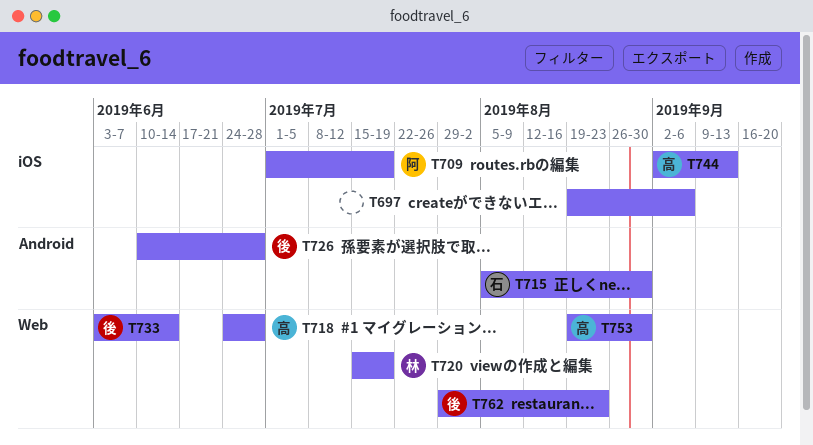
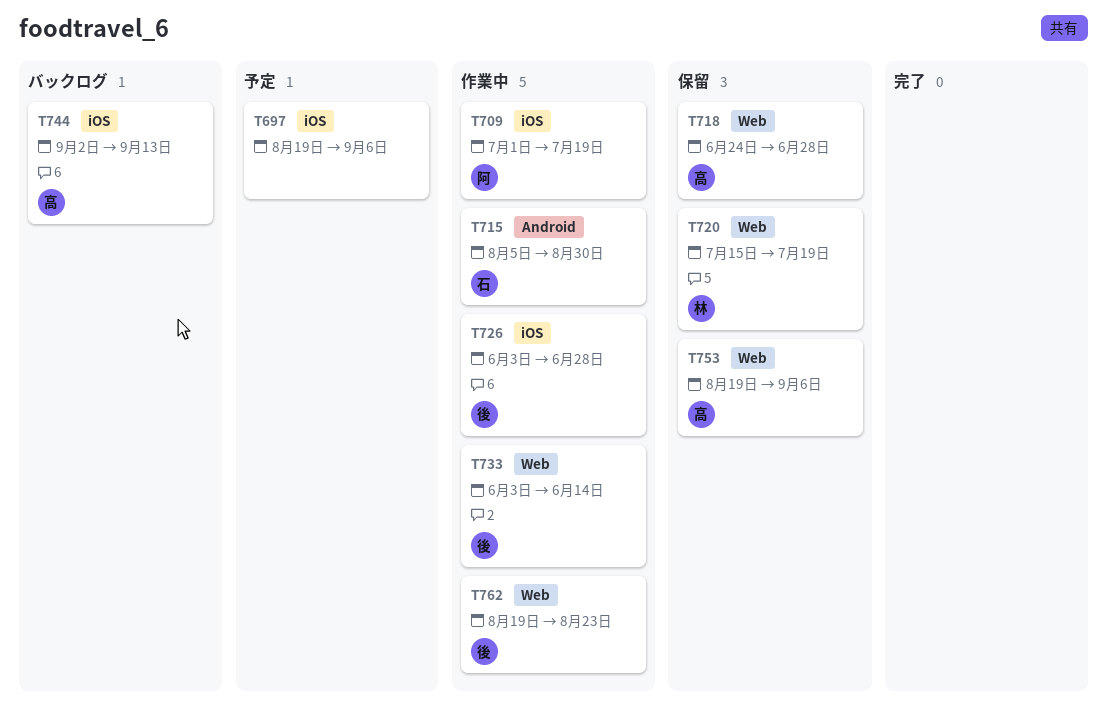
T726, label: Android -> iOS
T726, start: Jun 10 -> Jun 3
T753, due: Aug 30 -> Sep 6
T762, start: Jul 29 -> Aug 19

